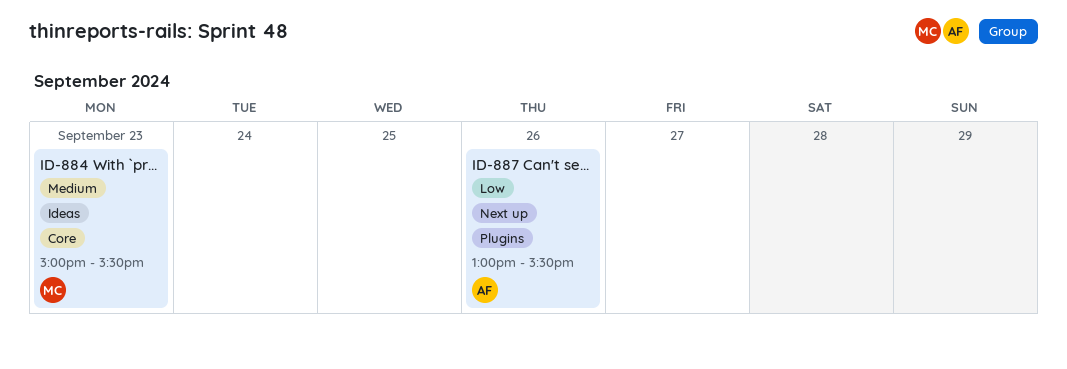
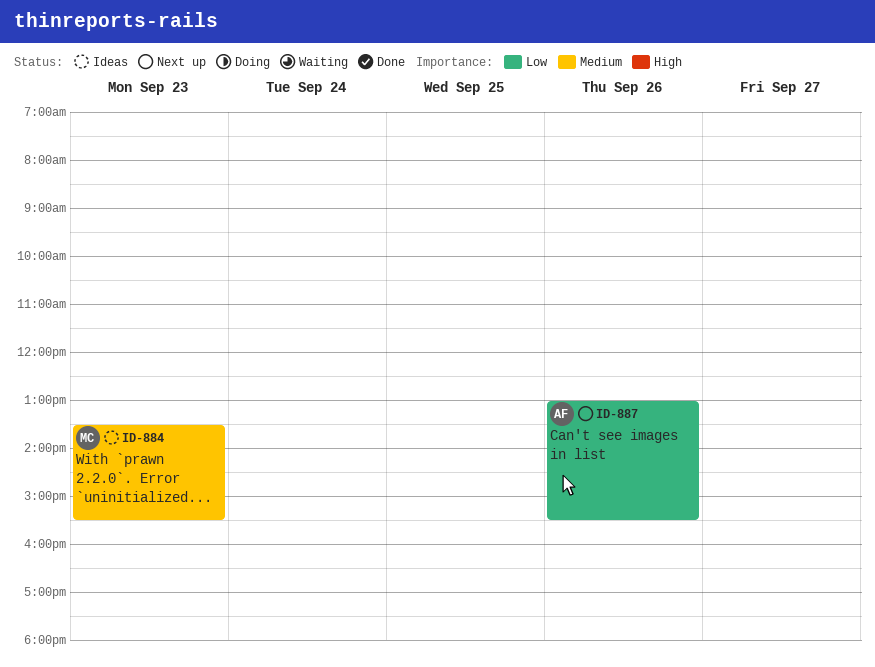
ID-884, begins: 15:00 -> 13:30

